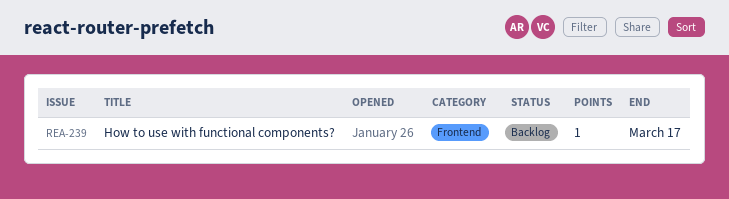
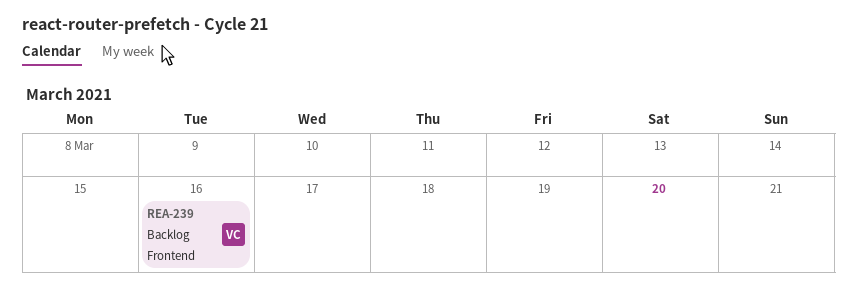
REA-239, due: Mar 17 -> Mar 16

